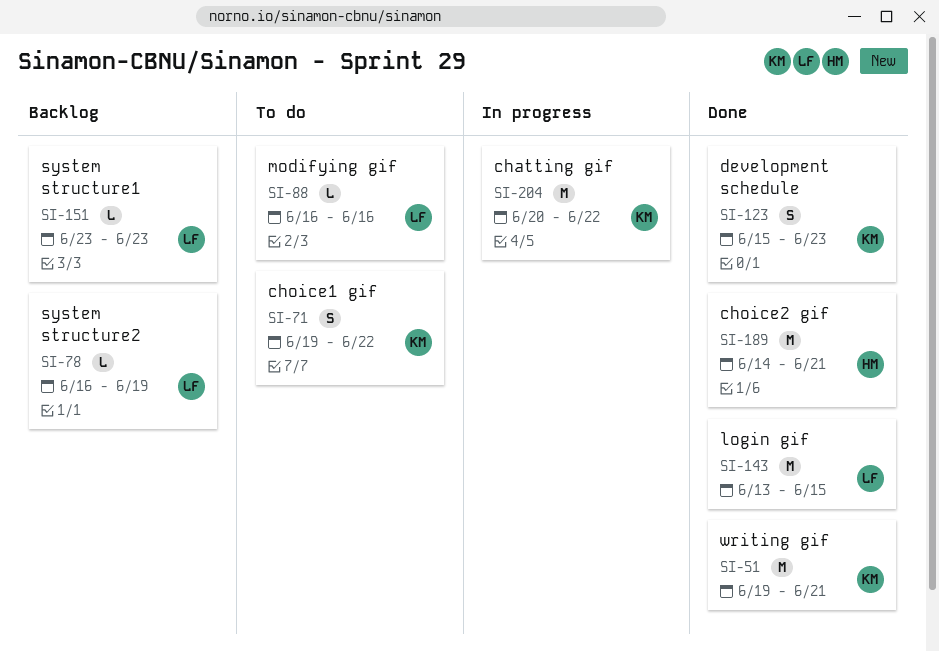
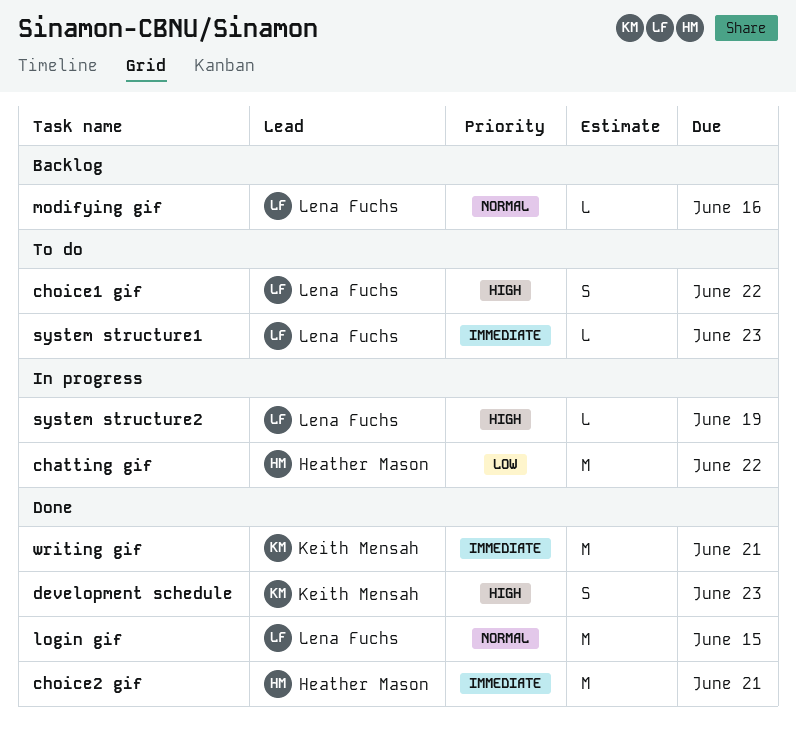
chatting gif, owner: Keith Mensah -> Heather Mason
choice1 gif, owner: Keith Mensah -> Lena Fuchs
modifying gif, status: To do -> Backlog
system structure1, status: Backlog -> To do
system structure2, status: Backlog -> In progress

